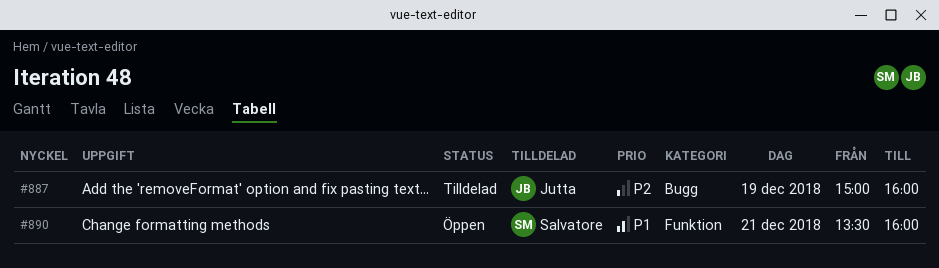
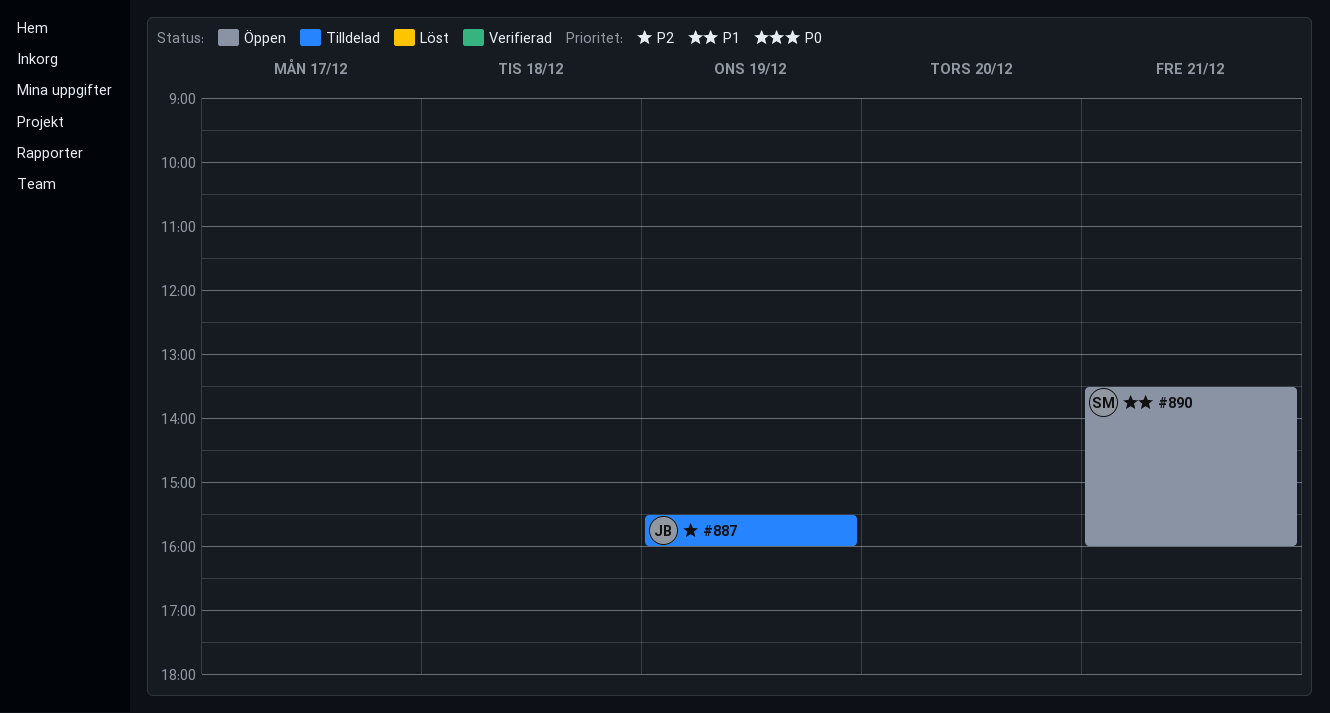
#887, begins: 15:00 -> 15:30

